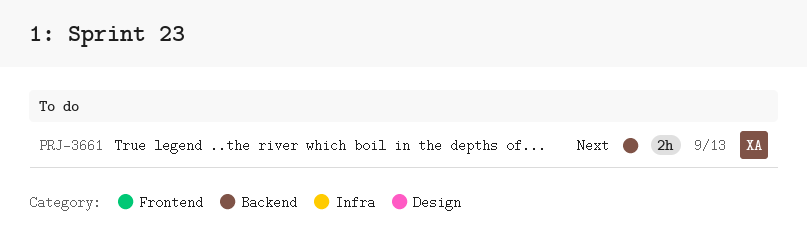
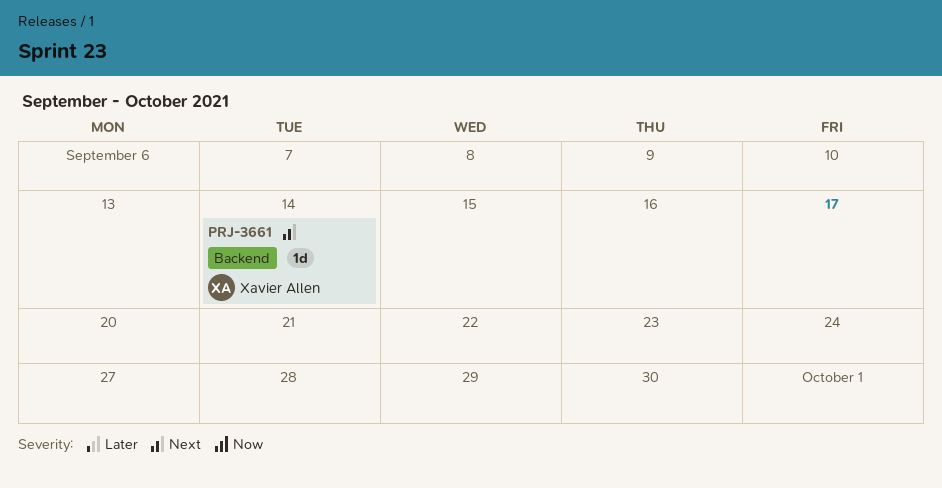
PRJ-3661, estimate: 2h -> 1d
PRJ-3661, due: Sep 13 -> Sep 14

